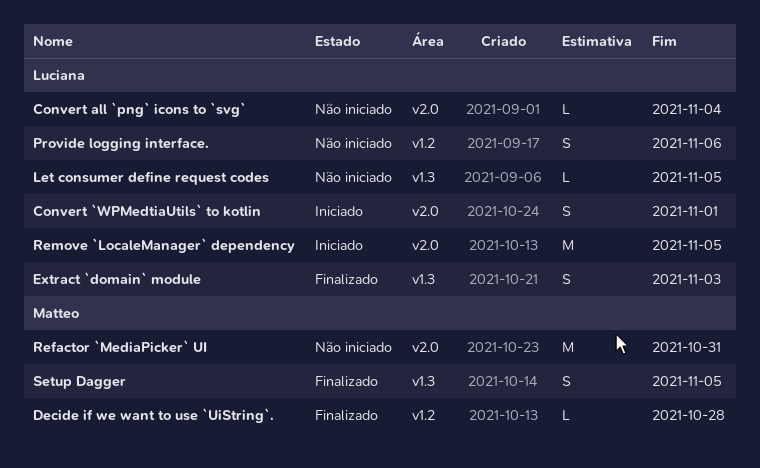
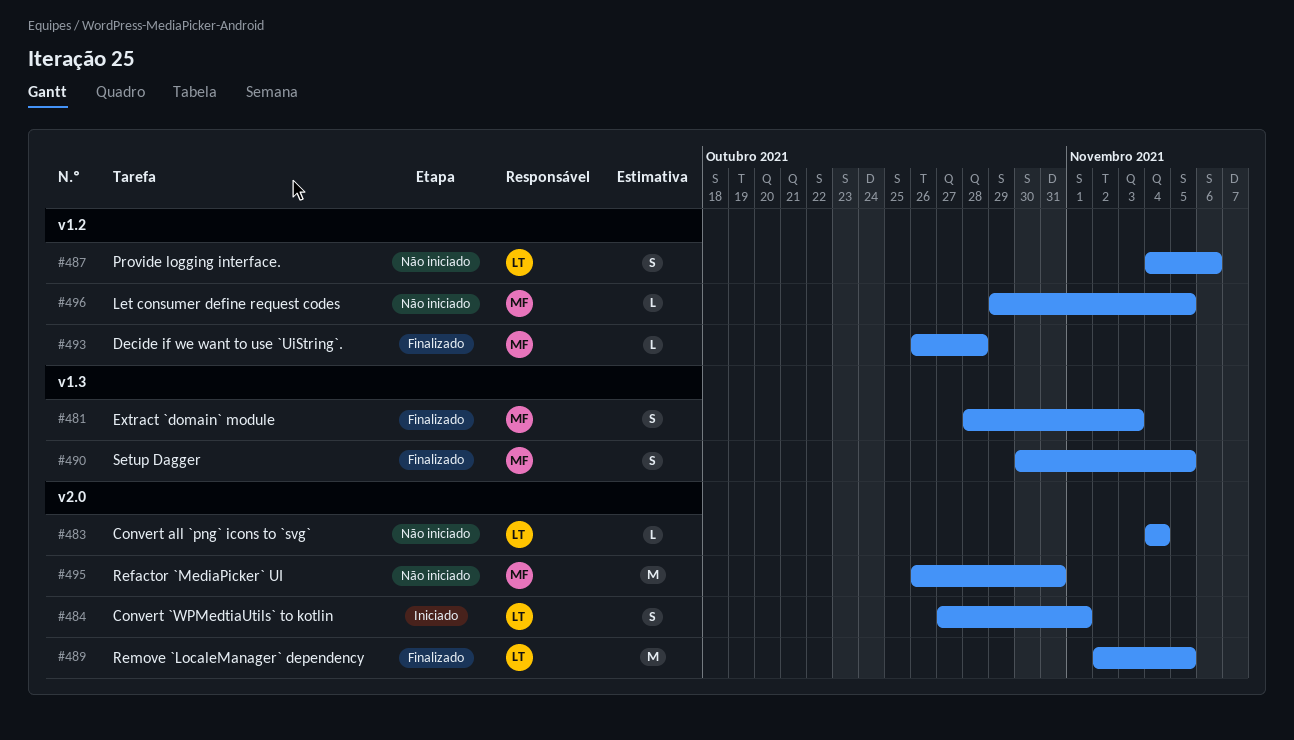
Extract `domain` module, owner: Luciana -> Matteo
Let consumer define request codes, owner: Luciana -> Matteo
Let consumer define request codes, label: v1.3 -> v1.2
Remove `LocaleManager` dependency, status: Iniciado -> Finalizado

